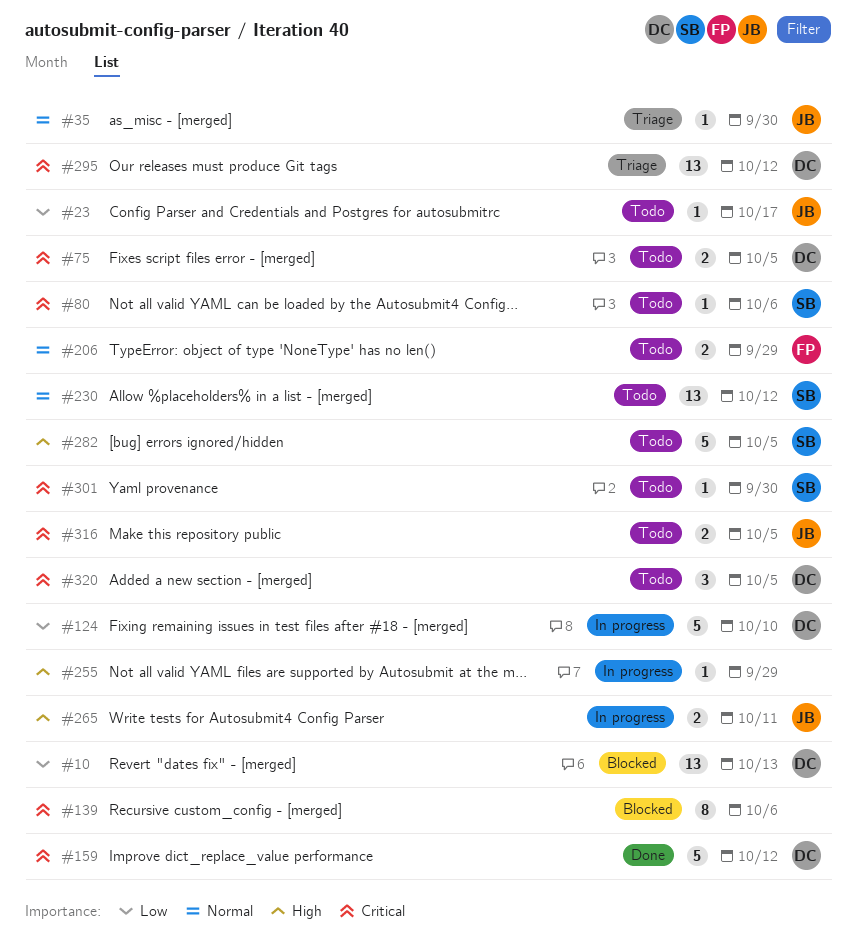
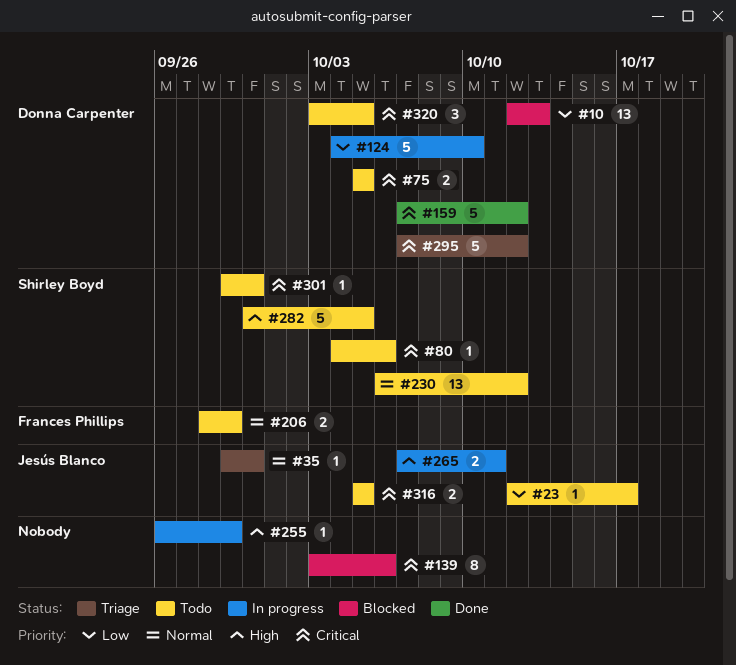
#295, estimate: 13 -> 5

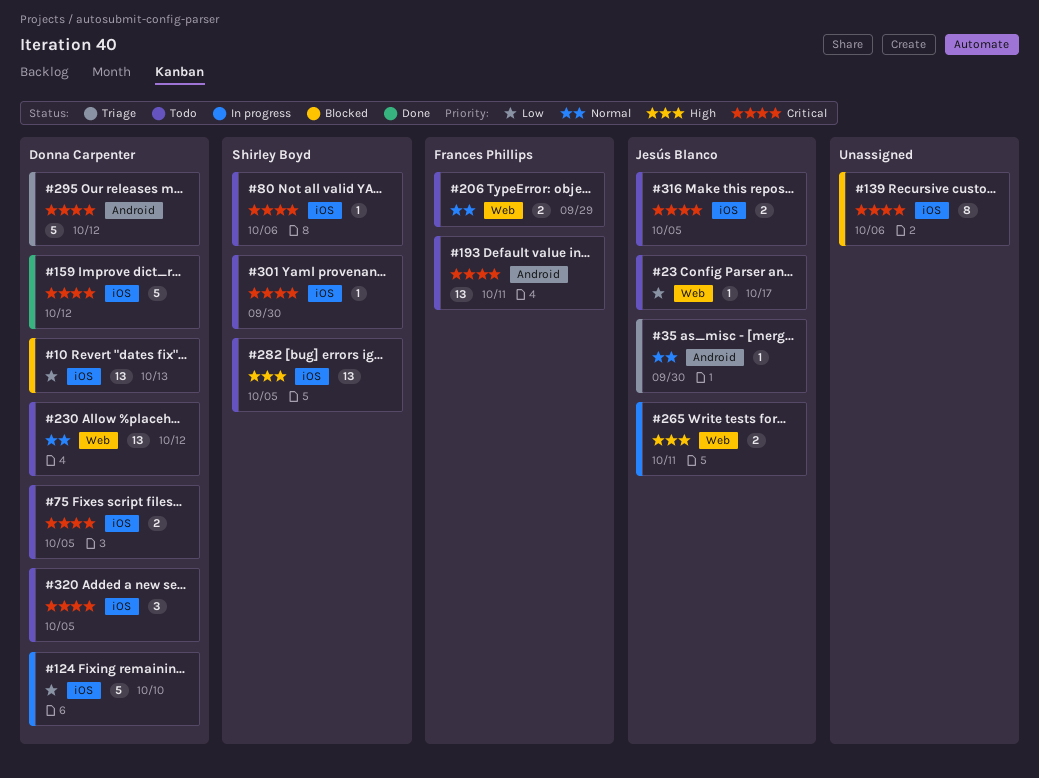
#193: none -> present
#230, owner: Shirley Boyd -> Donna Carpenter
#255: present -> none
#282, estimate: 5 -> 13

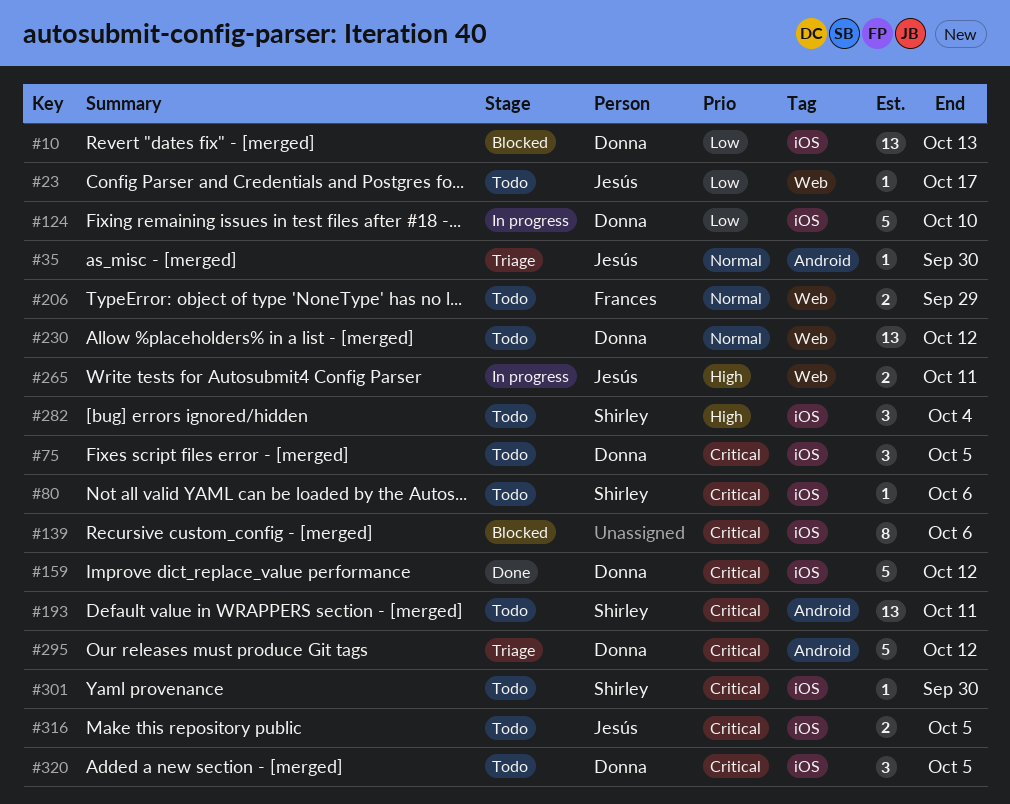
#75, estimate: 2 -> 3
#193, owner: Frances Phillips -> Shirley Boyd
#282, estimate: 13 -> 3
#282, due: Oct 5 -> Oct 4

